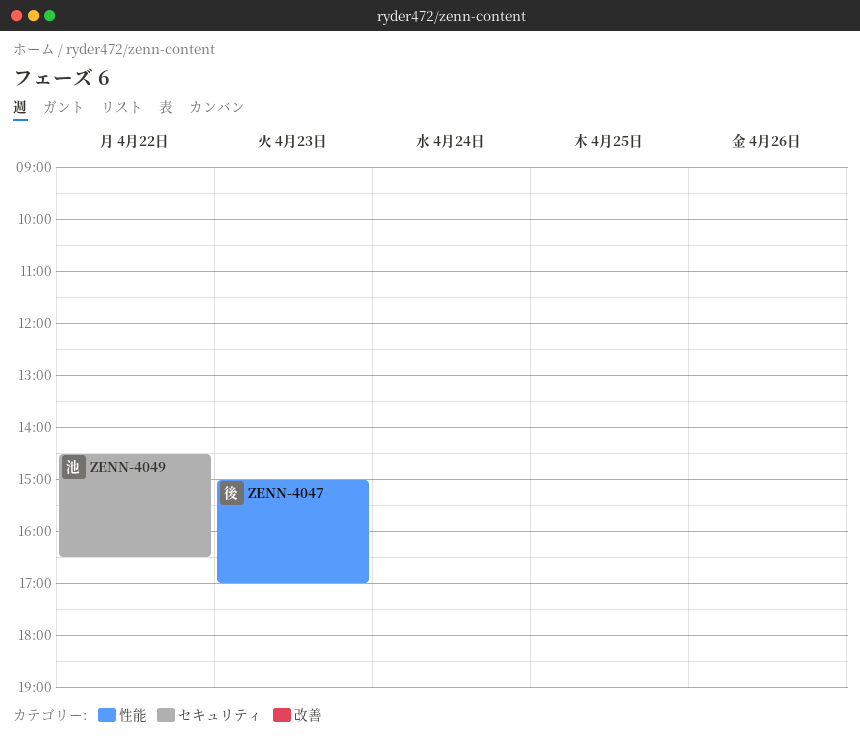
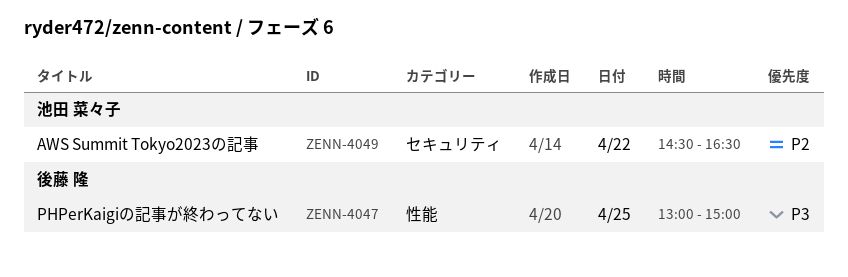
ZENN-4047, day: Apr 23 -> Apr 25
ZENN-4047, begins: 15:00 -> 13:00
ZENN-4047, ends: 17:00 -> 15:00

